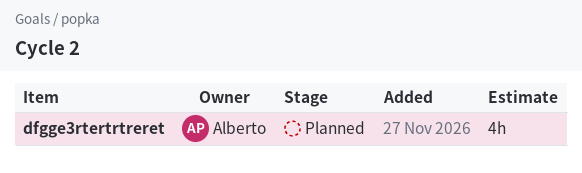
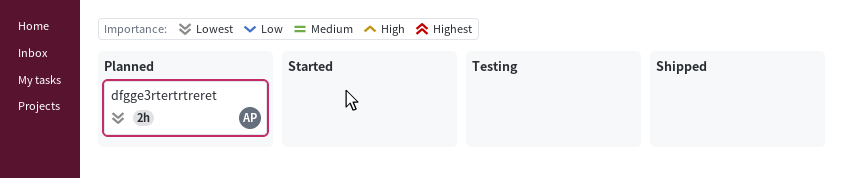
dfgge3rtertrtreret, estimate: 4h -> 2h

